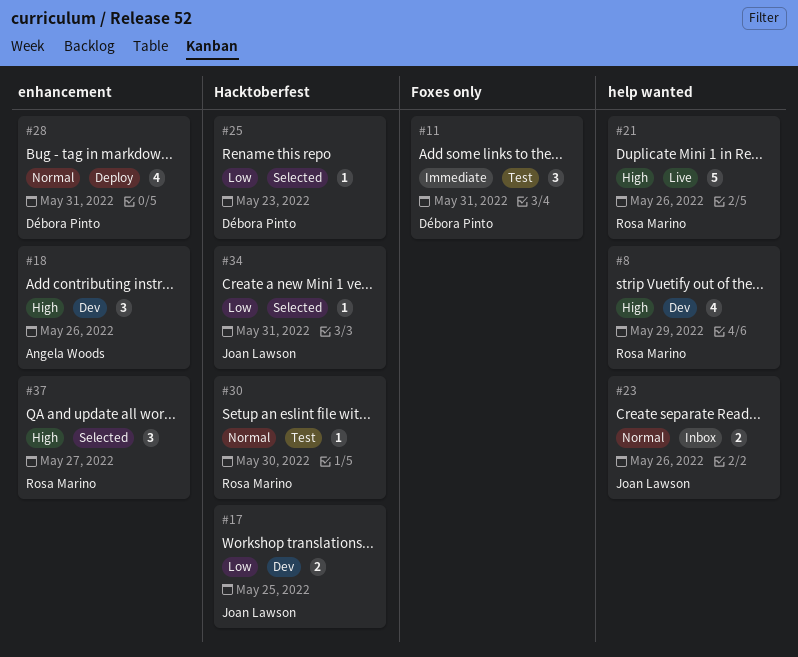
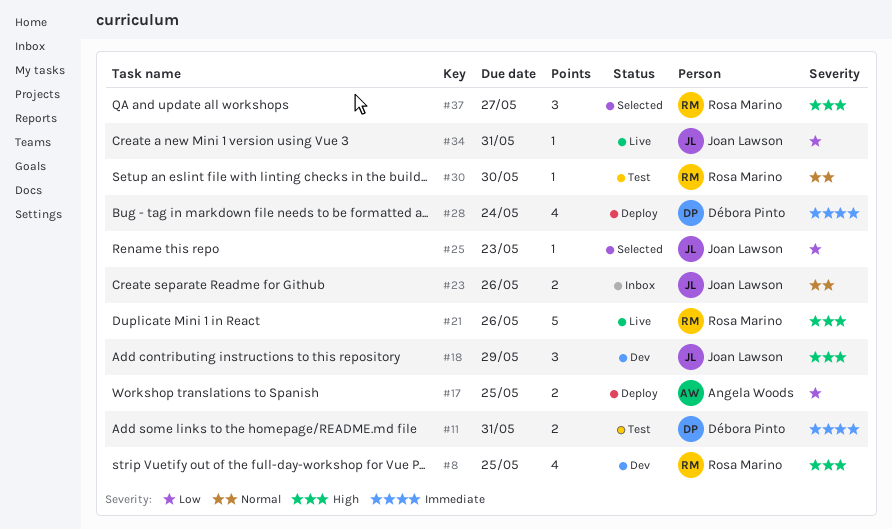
#8, due: May 29 -> May 25
#11, estimate: 3 -> 2
#17, status: Dev -> Deploy
#17, owner: Joan Lawson -> Angela Woods
#18, owner: Angela Woods -> Joan Lawson
#18, due: May 26 -> May 29
#25, owner: Débora Pinto -> Joan Lawson
#28, priority: Normal -> Immediate
#28, due: May 31 -> May 24
#34, status: Selected -> Live

